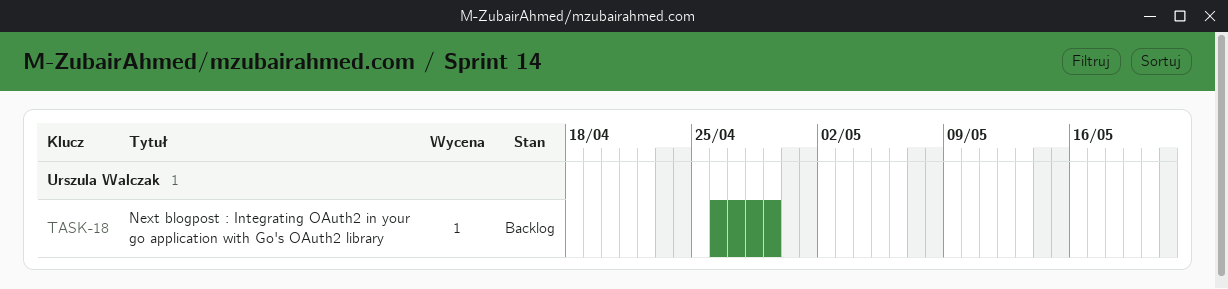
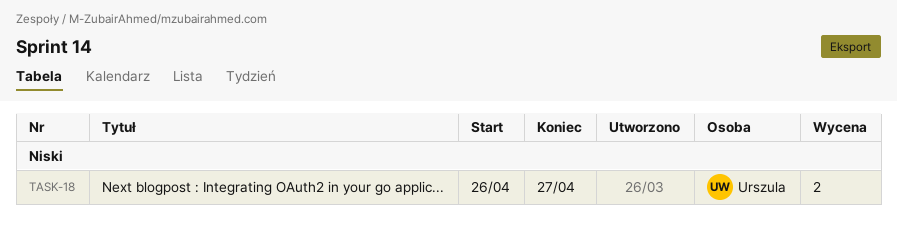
TASK-18, estimate: 1 -> 2
TASK-18, due: Apr 29 -> Apr 27

